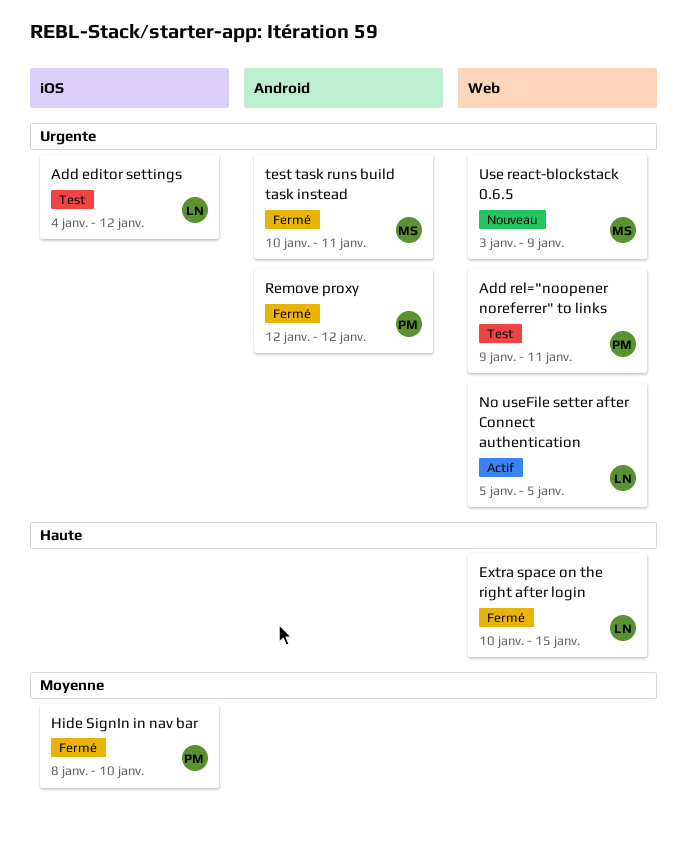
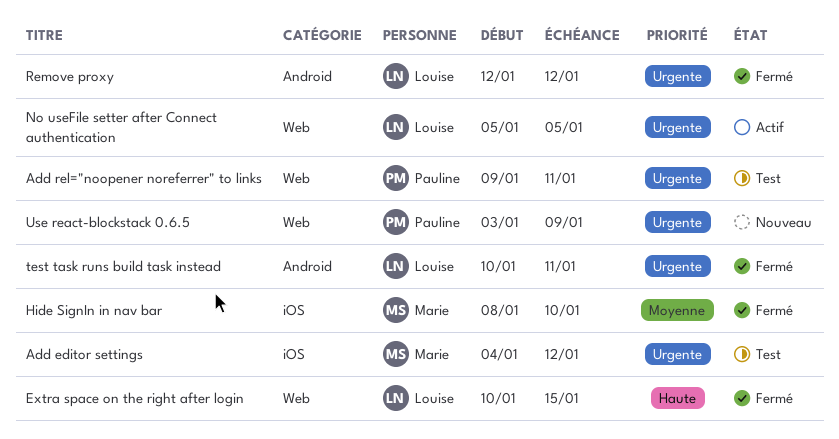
Add editor settings, owner: Louise -> Marie
Hide SignIn in nav bar, owner: Pauline -> Marie
Remove proxy, owner: Pauline -> Louise
test task runs build task instead, owner: Marie -> Louise
Use react-blockstack 0.6.5, owner: Marie -> Pauline

